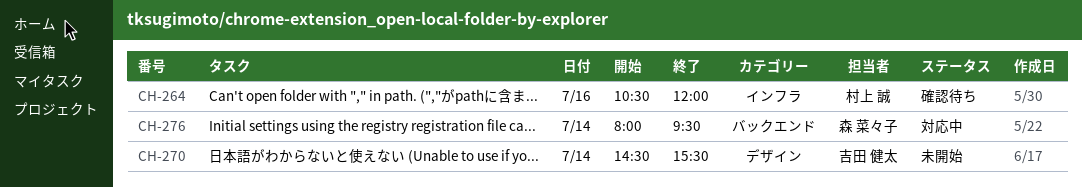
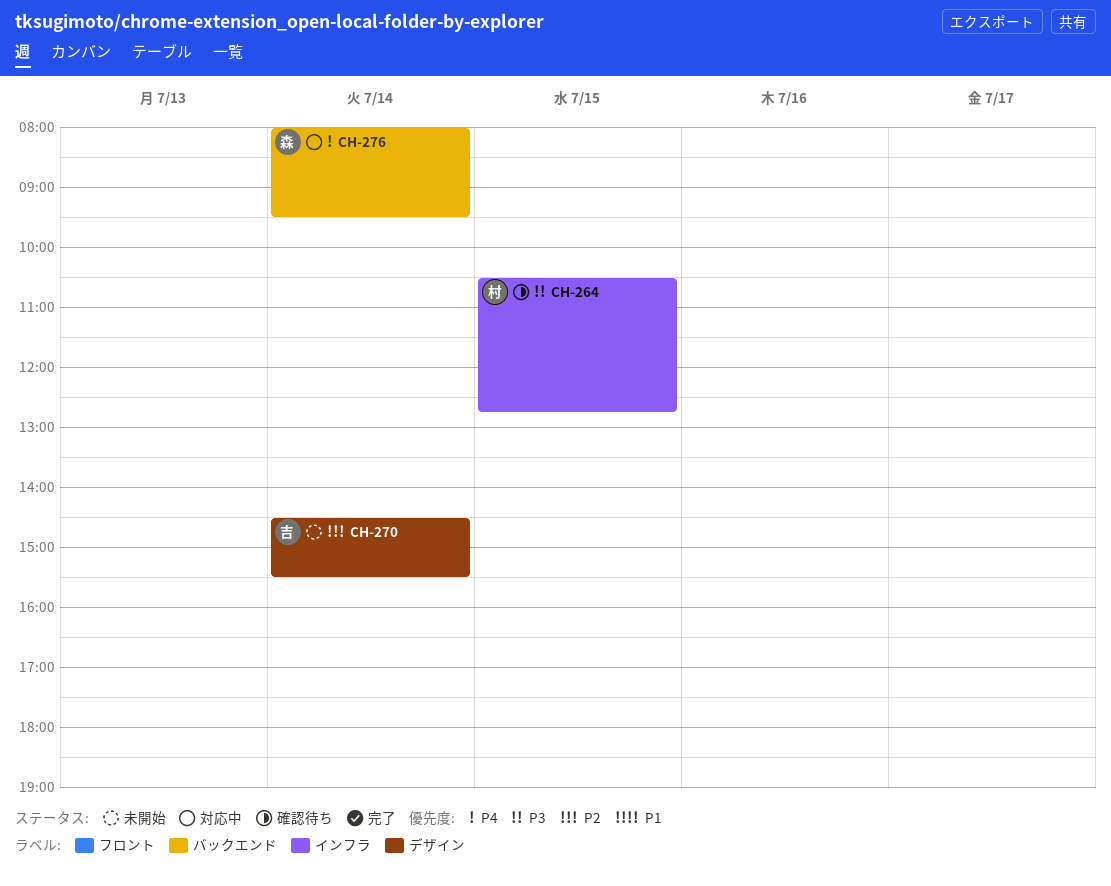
CH-264, day: Jul 16 -> Jul 15
CH-264, ends: 12:00 -> 12:45

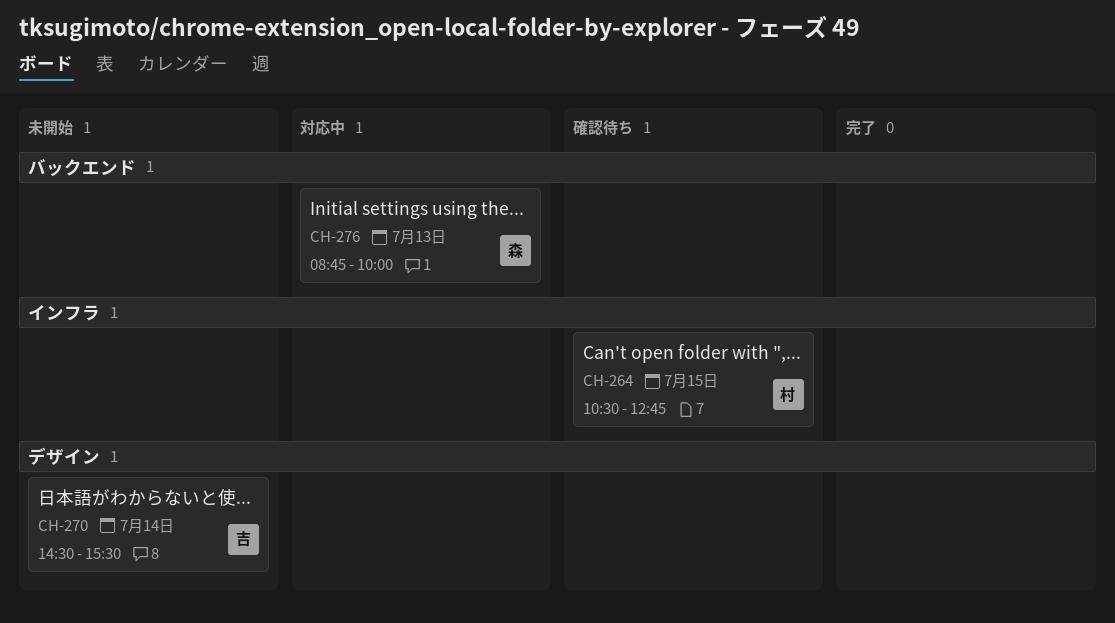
CH-276, day: Jul 14 -> Jul 13
CH-276, begins: 08:00 -> 08:45
CH-276, ends: 09:30 -> 10:00

